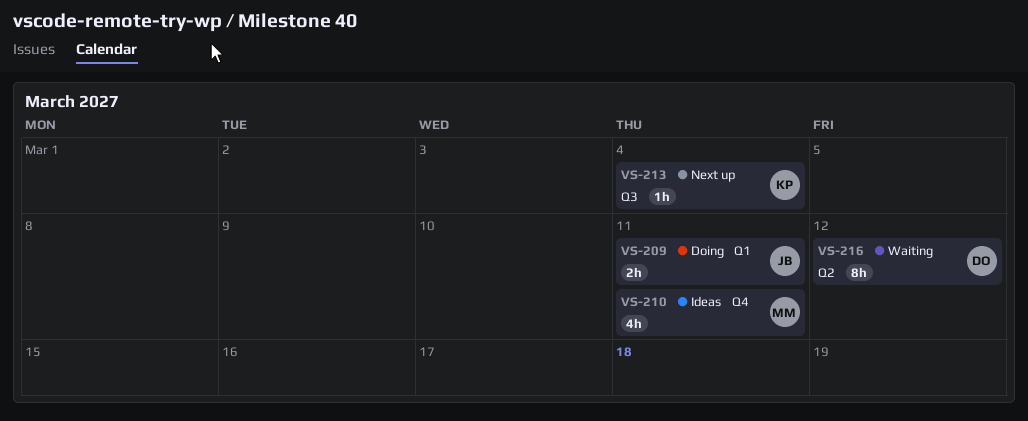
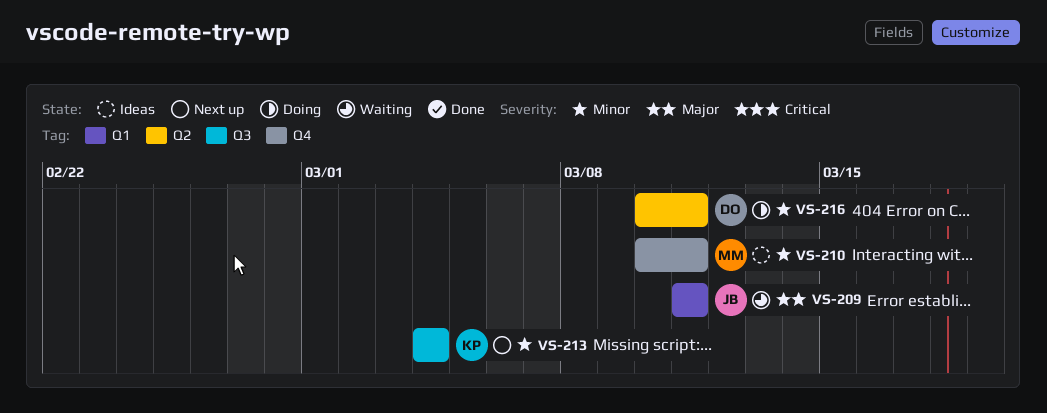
VS-209, status: Doing -> Waiting
VS-216, status: Waiting -> Doing
VS-216, due: Mar 12 -> Mar 11

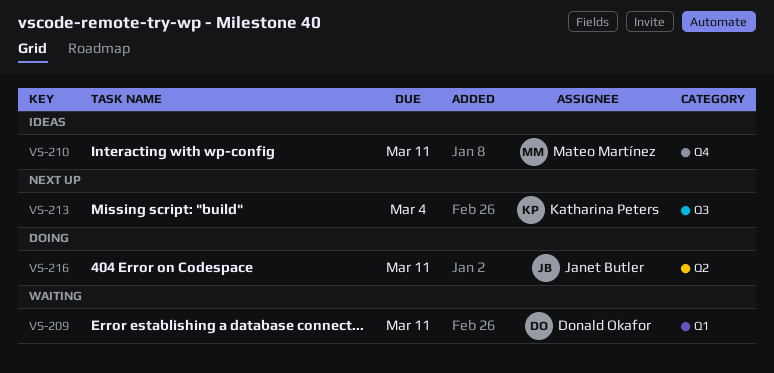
VS-209, owner: Janet Butler -> Donald Okafor
VS-216, owner: Donald Okafor -> Janet Butler

